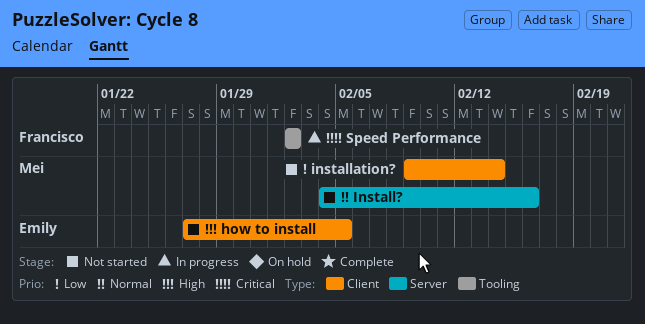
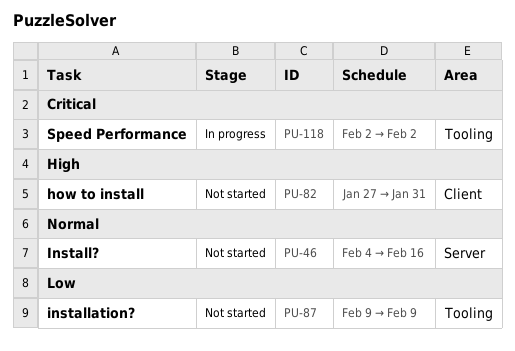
how to install, due: Feb 5 -> Jan 31
installation?, label: Client -> Tooling
installation?, due: Feb 14 -> Feb 9

